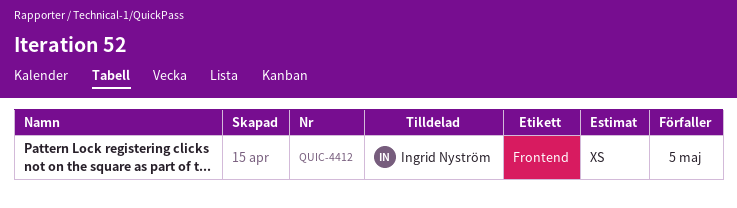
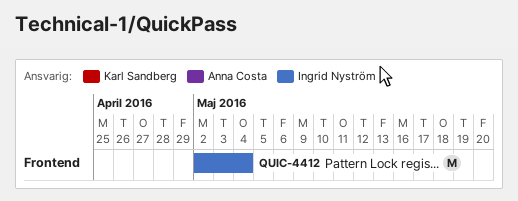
QUIC-4412, estimate: XS -> M
QUIC-4412, due: May 5 -> May 4

